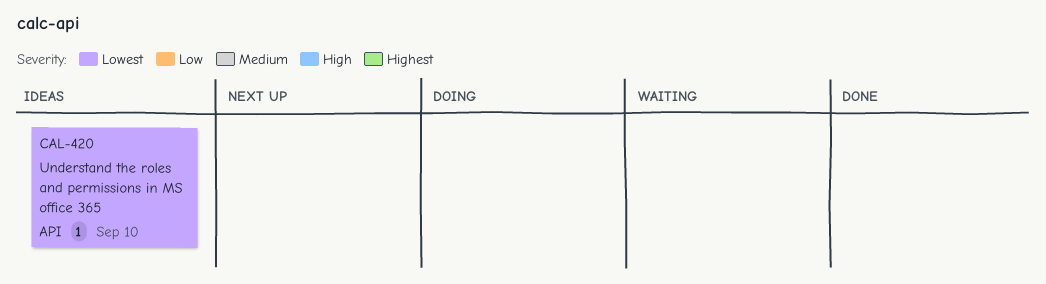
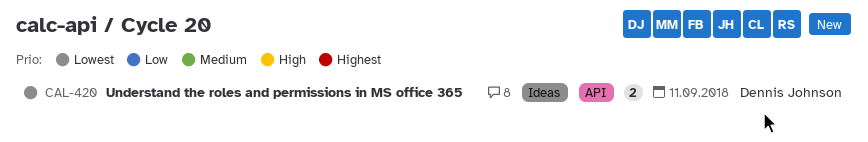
CAL-420, estimate: 1 -> 2
CAL-420, due: Sep 10 -> Sep 11

